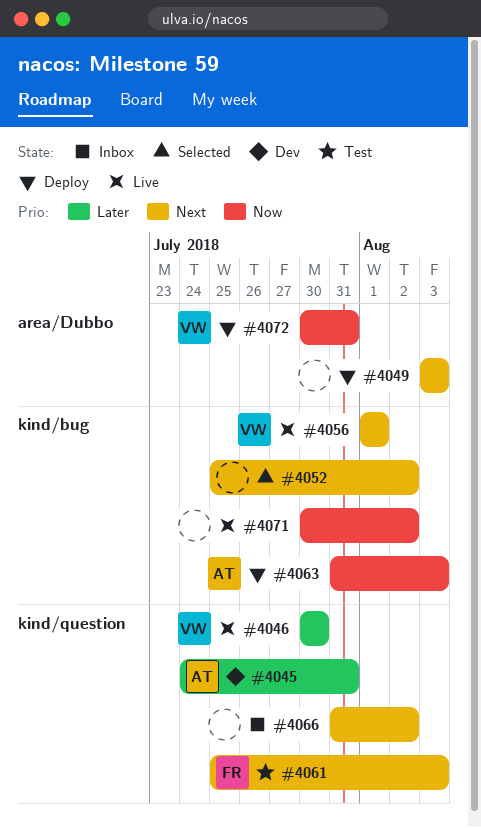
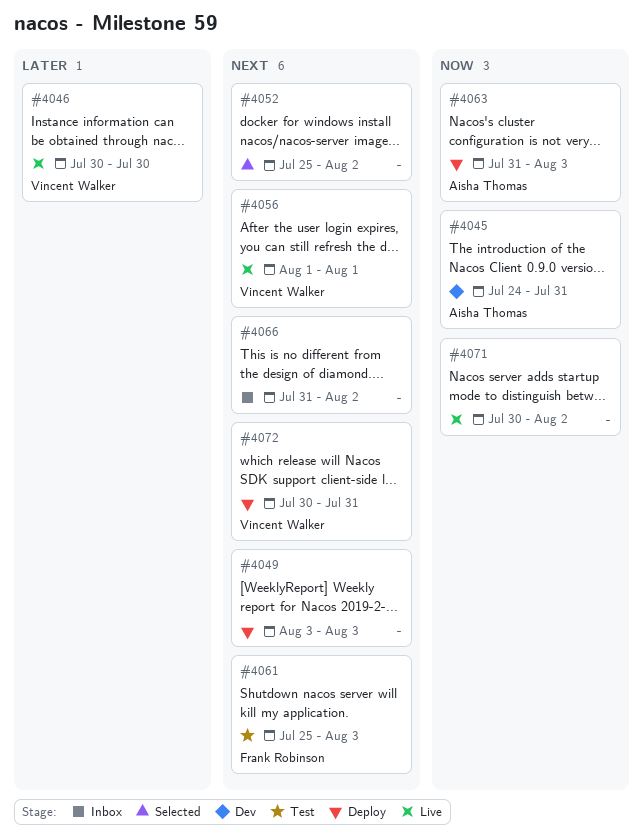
#4045, priority: Later -> Now
#4072, priority: Now -> Next

